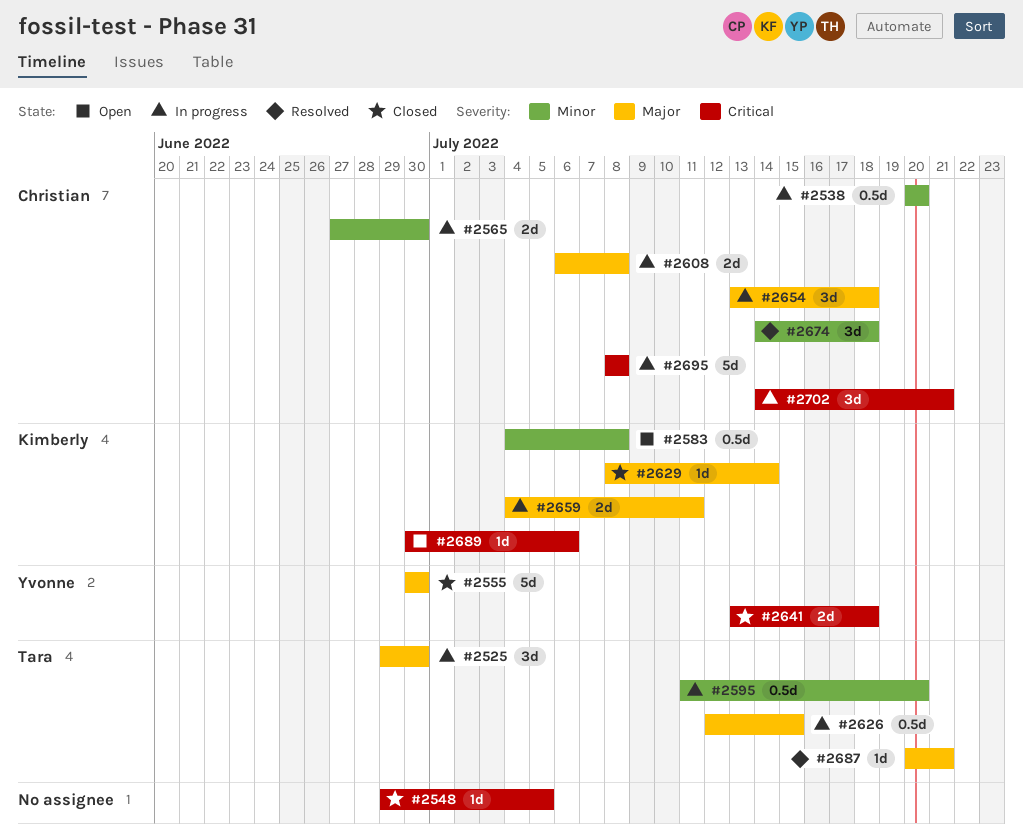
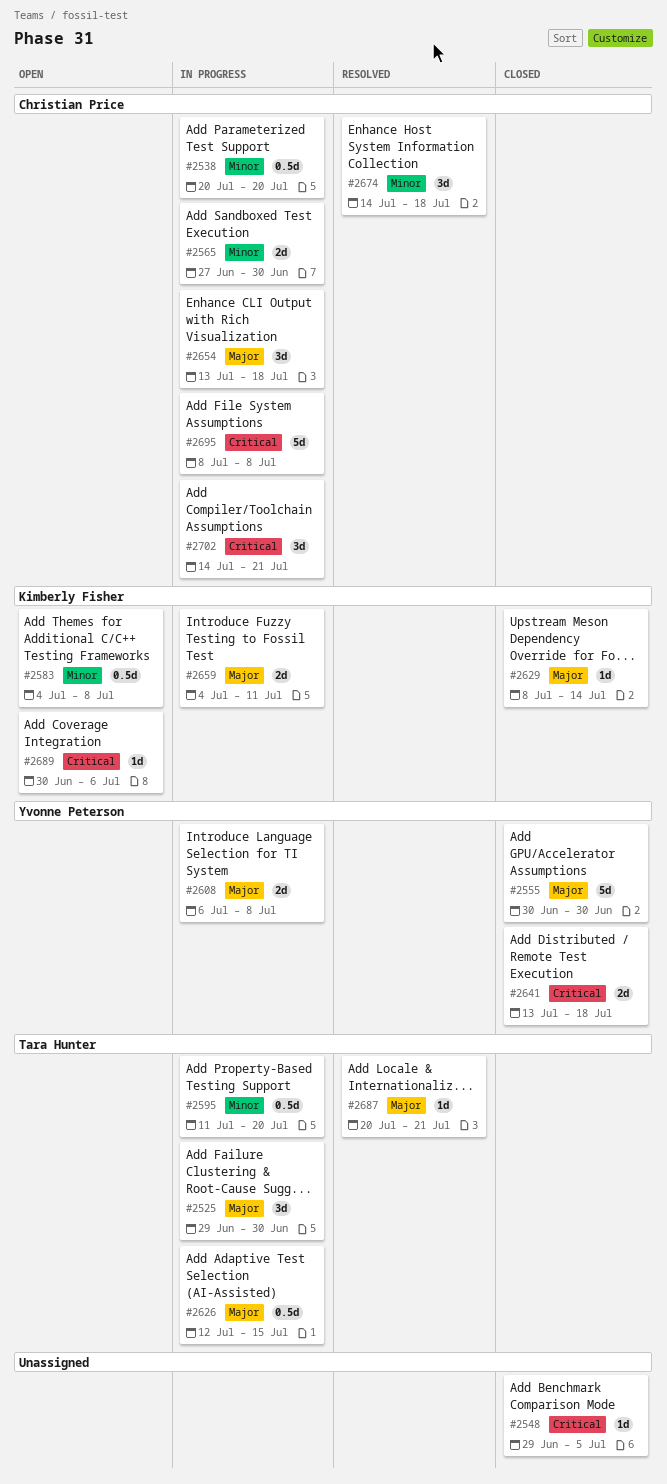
#2608, owner: Christian Price -> Yvonne Peterson

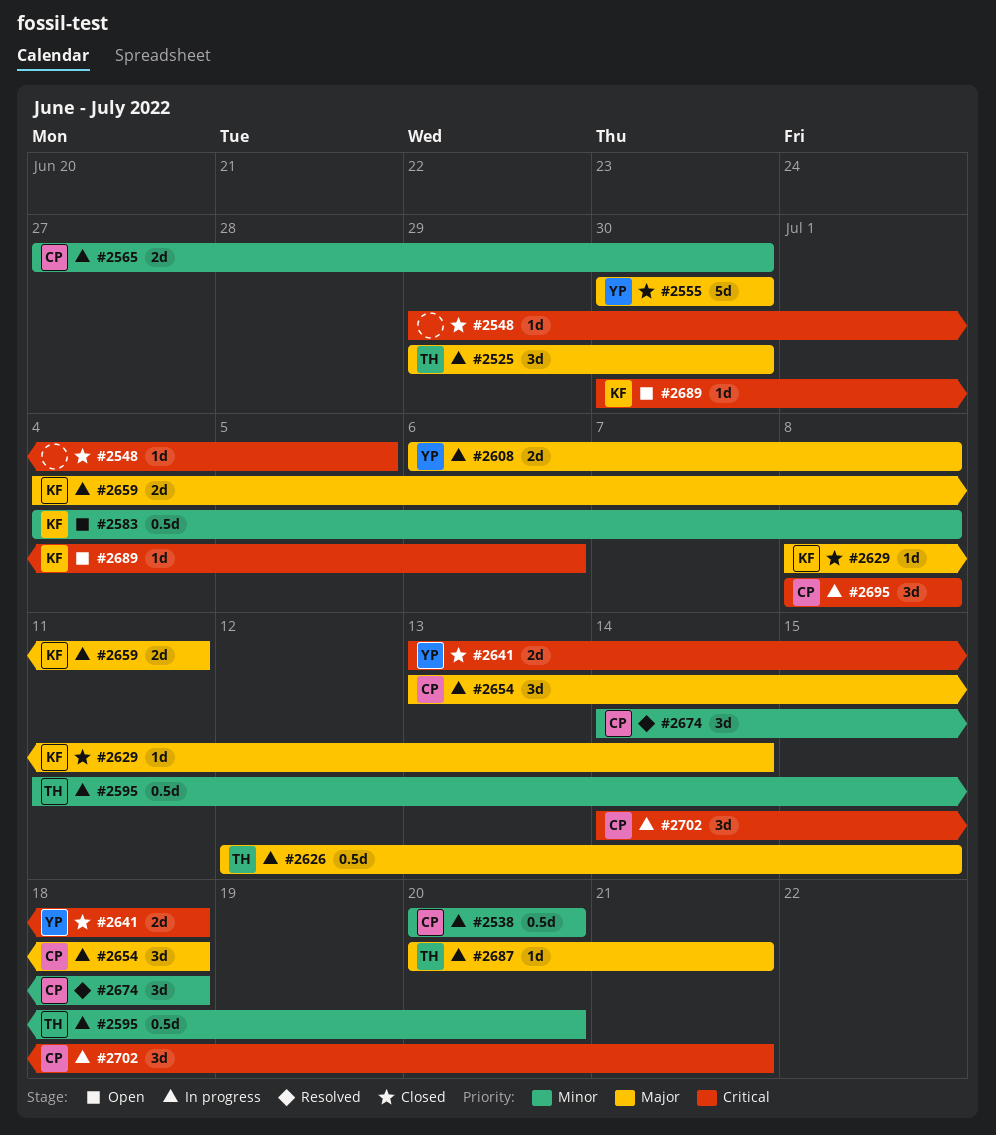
#2687, status: Resolved -> In progress
#2695, estimate: 5d -> 3d

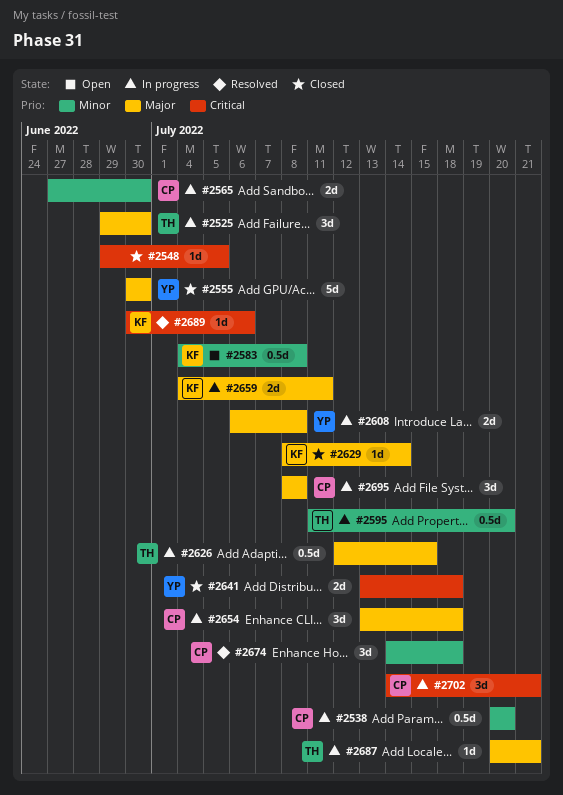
#2689, status: Open -> Resolved
#2695, priority: Critical -> Major

